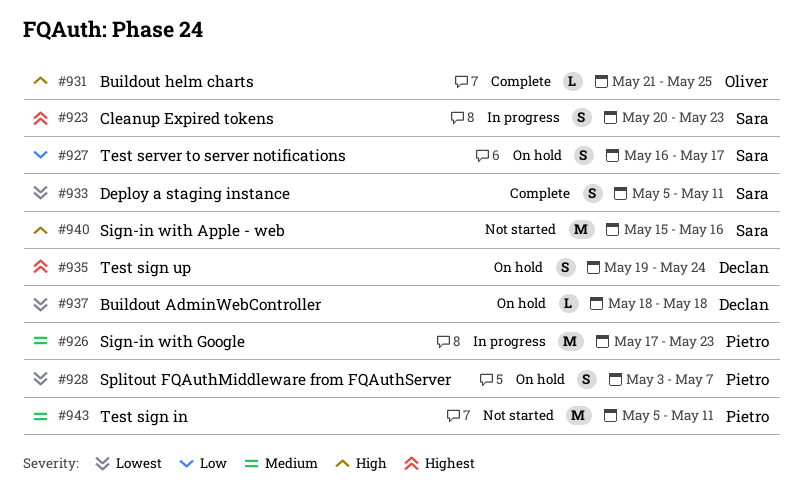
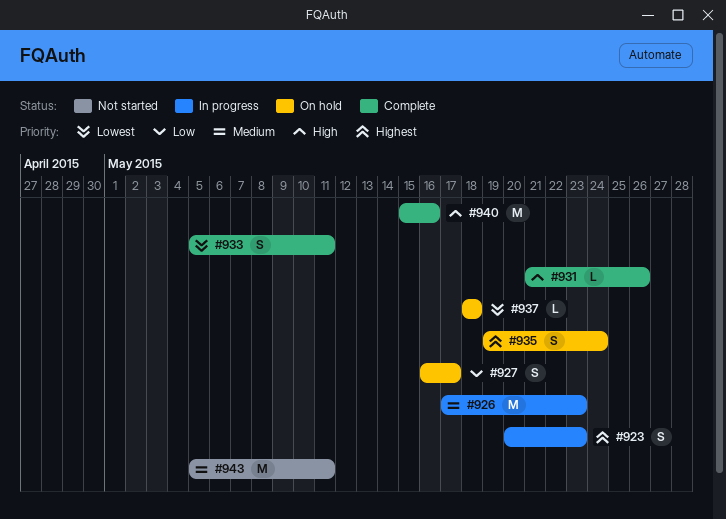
#928: present -> none
#931, due: May 25 -> May 26
#940, status: Not started -> Complete

